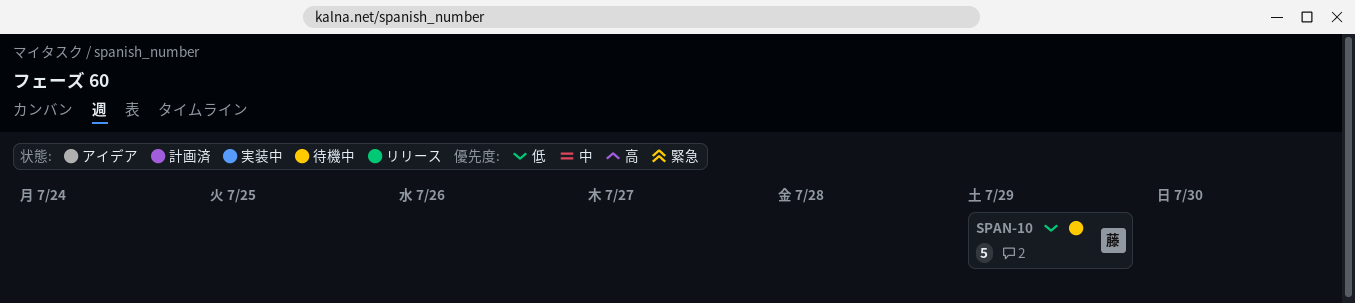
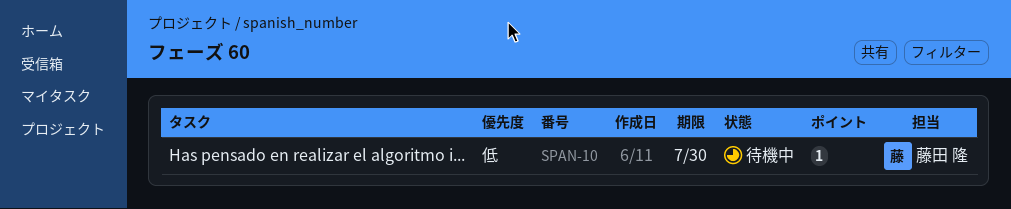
SPAN-10, estimate: 5 -> 1
SPAN-10, due: Jul 29 -> Jul 30

